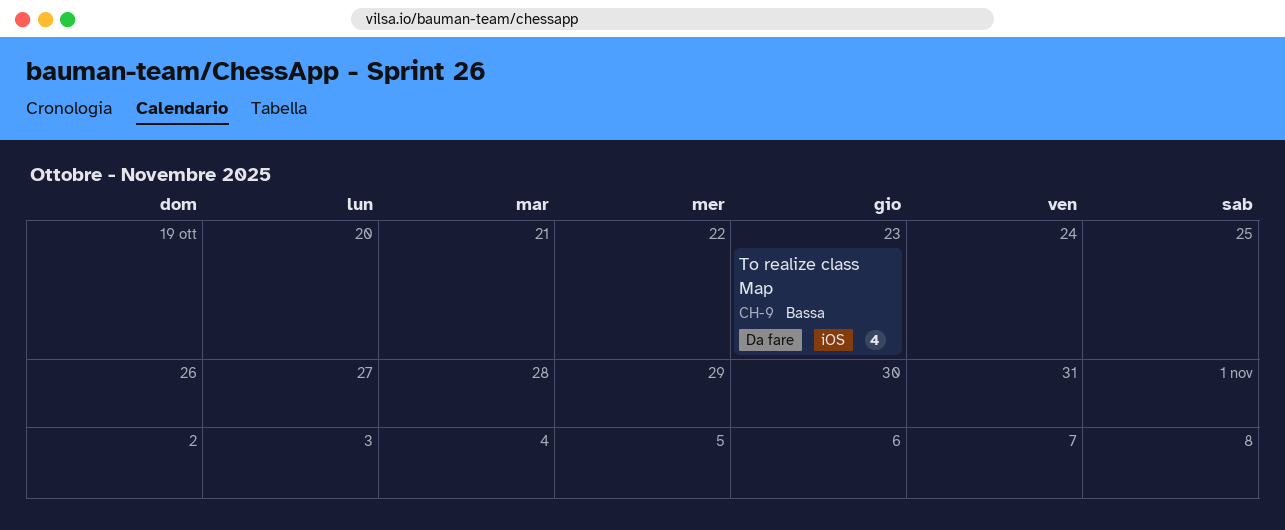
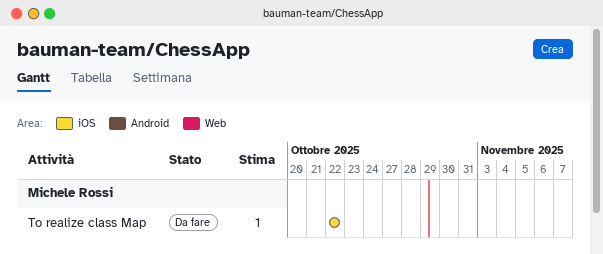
To realize class Map, estimate: 4 -> 1
To realize class Map, due: Oct 23 -> Oct 22

